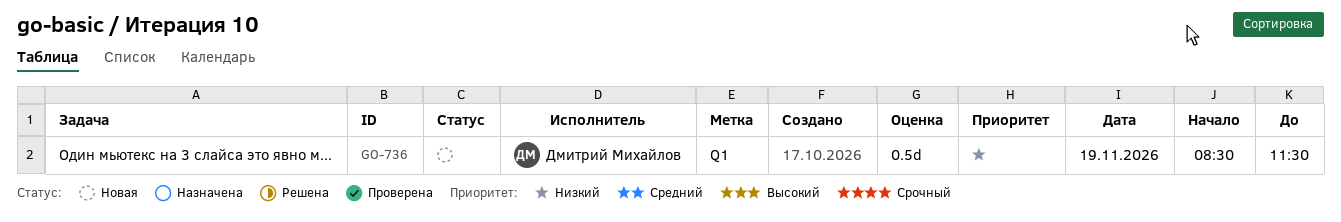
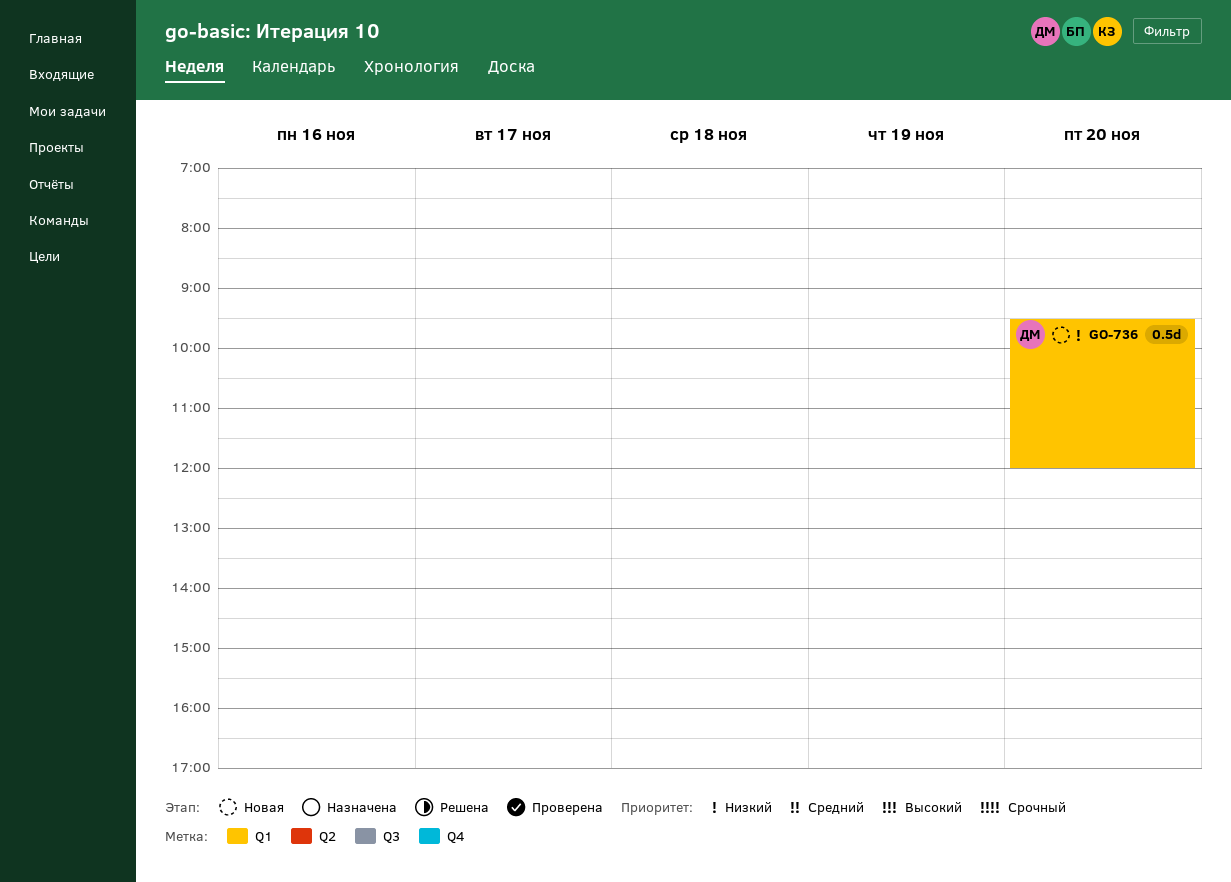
GO-736, day: Nov 19 -> Nov 20
GO-736, begins: 08:30 -> 09:30
GO-736, ends: 11:30 -> 12:00

